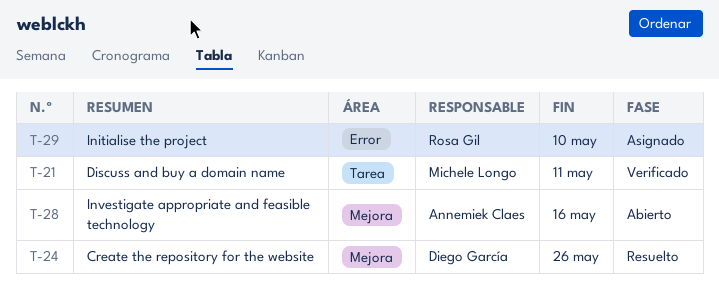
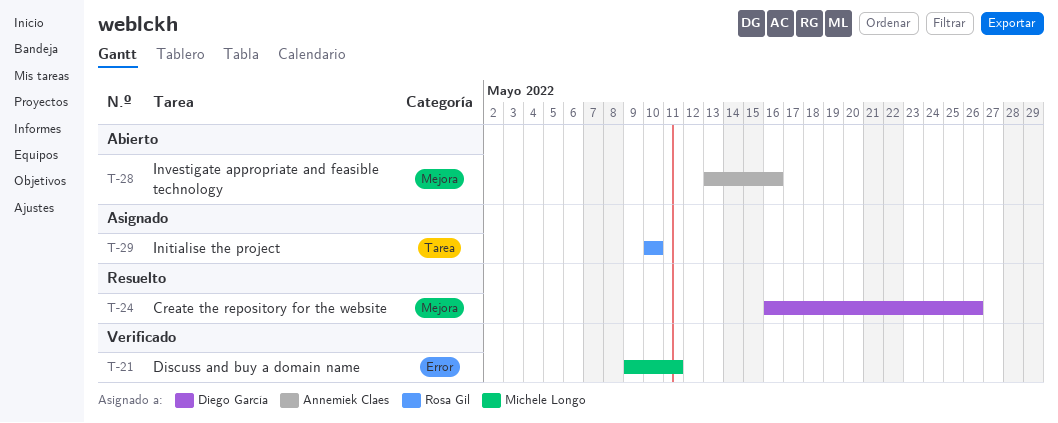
T-21, label: Tarea -> Error
T-29, label: Error -> Tarea

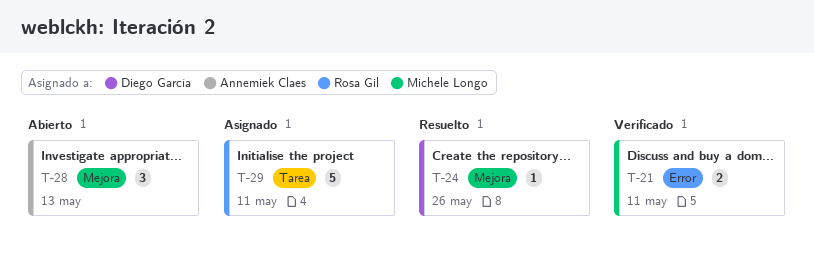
T-28, due: May 16 -> May 13
T-29, due: May 10 -> May 11

